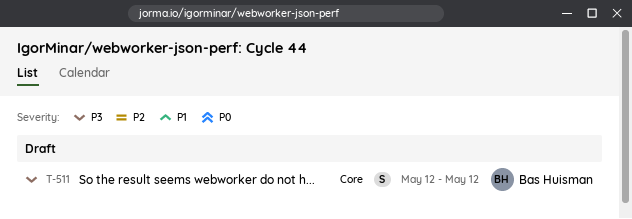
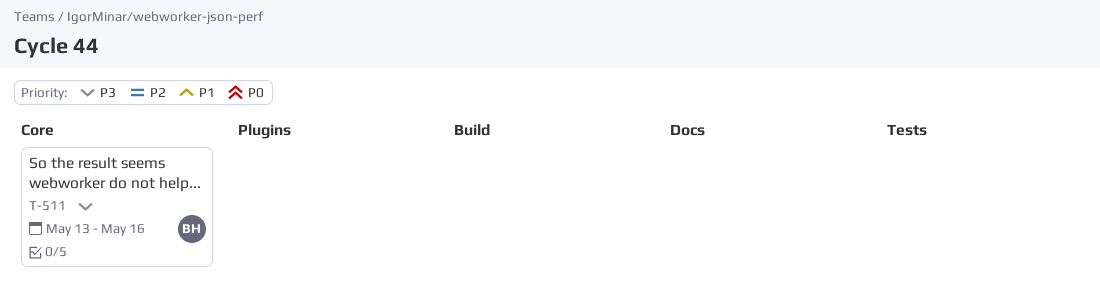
T-511, start: May 12 -> May 13
T-511, due: May 12 -> May 16

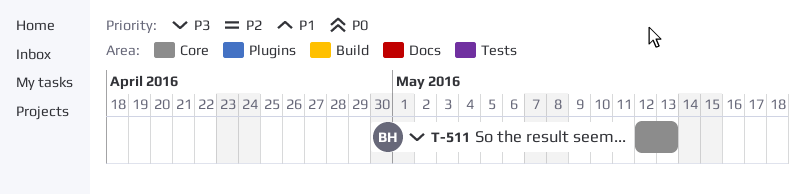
T-511, start: May 13 -> May 12
T-511, due: May 16 -> May 13

